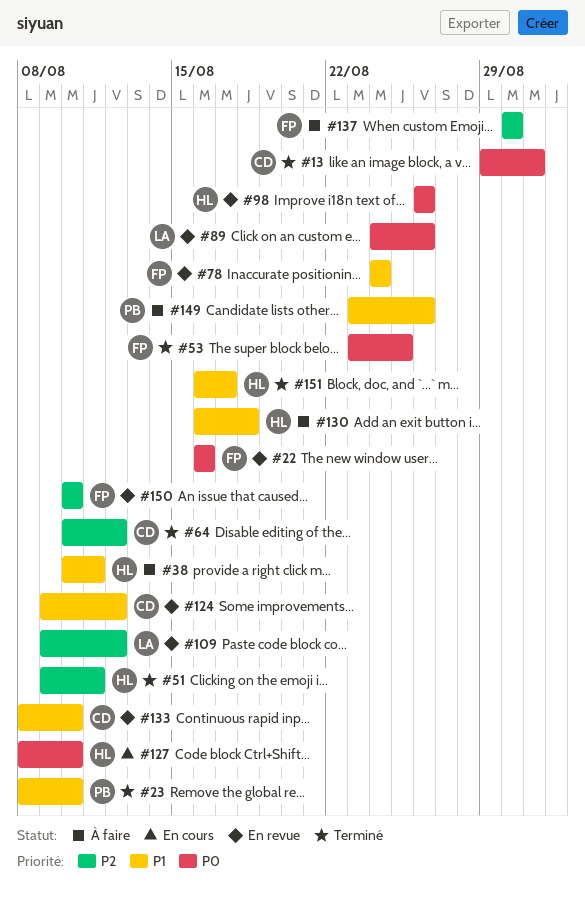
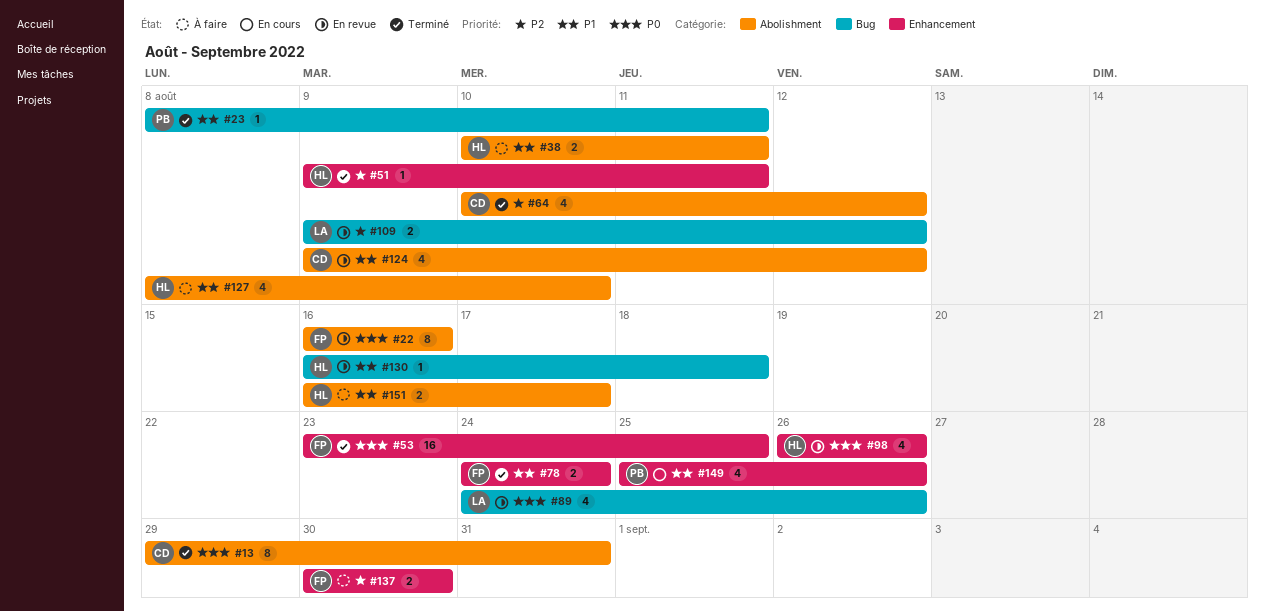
#23, due: Aug 10 -> Aug 11
#78, status: En revue -> Terminé
#127, status: En cours -> À faire
#127, priority: P0 -> P1
#130, status: À faire -> En revue
#133: present -> none
#149, status: À faire -> En cours
#149, start: Aug 23 -> Aug 25
#150: present -> none
#151, status: Terminé -> À faire

